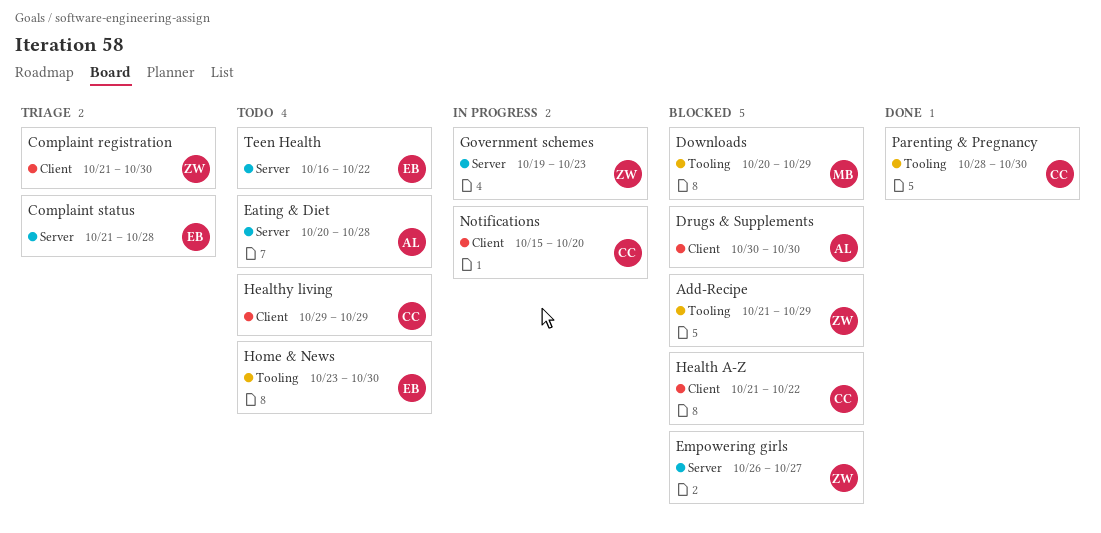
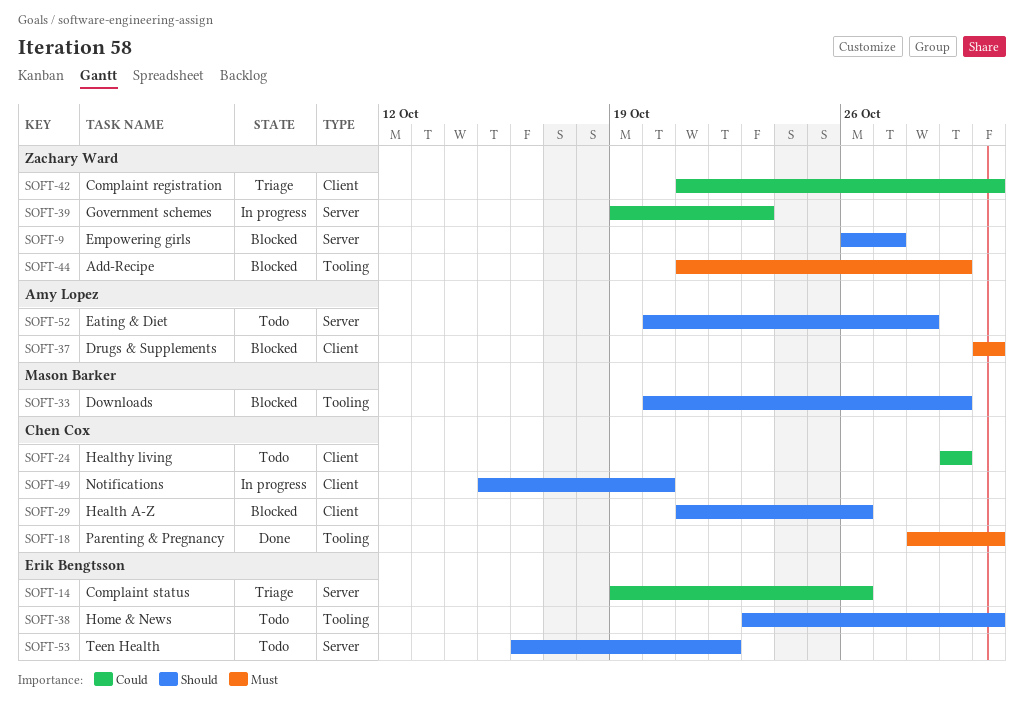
Complaint status, start: Oct 21 -> Oct 19
Complaint status, due: Oct 28 -> Oct 26
Health A-Z, due: Oct 22 -> Oct 26

